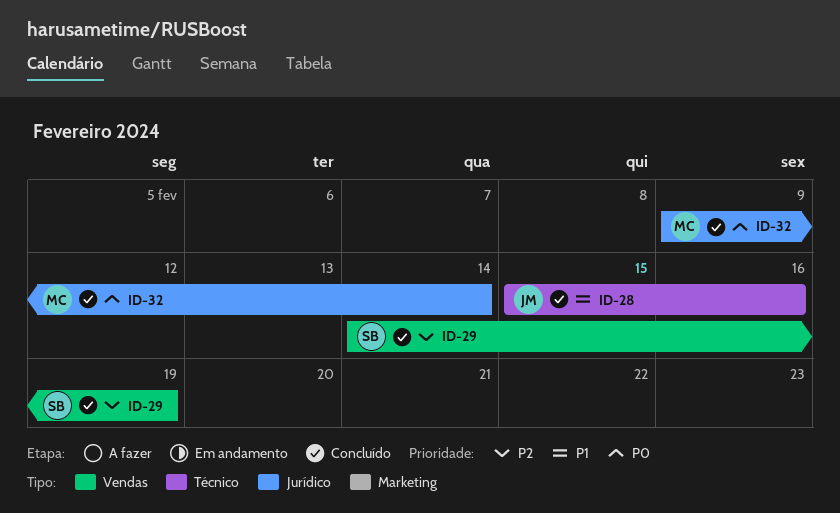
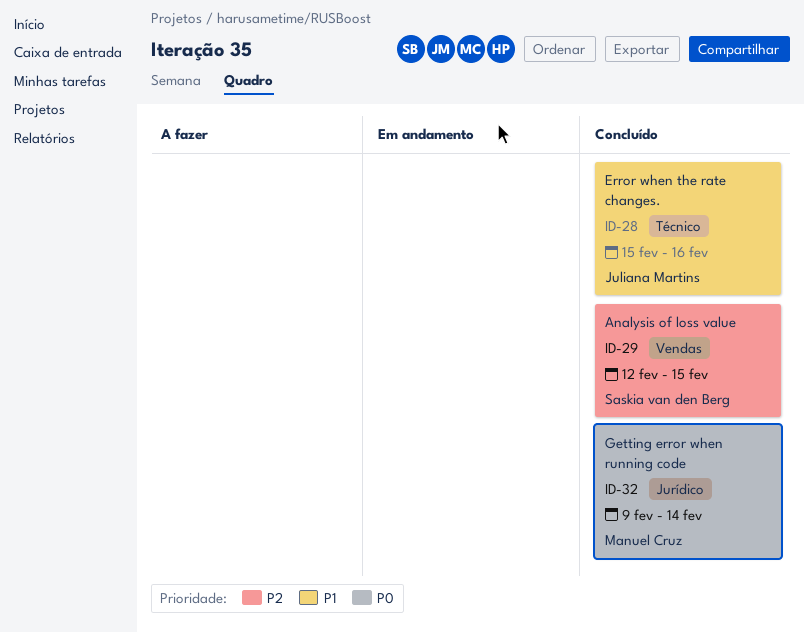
ID-29, start: Feb 14 -> Feb 12
ID-29, due: Feb 19 -> Feb 15

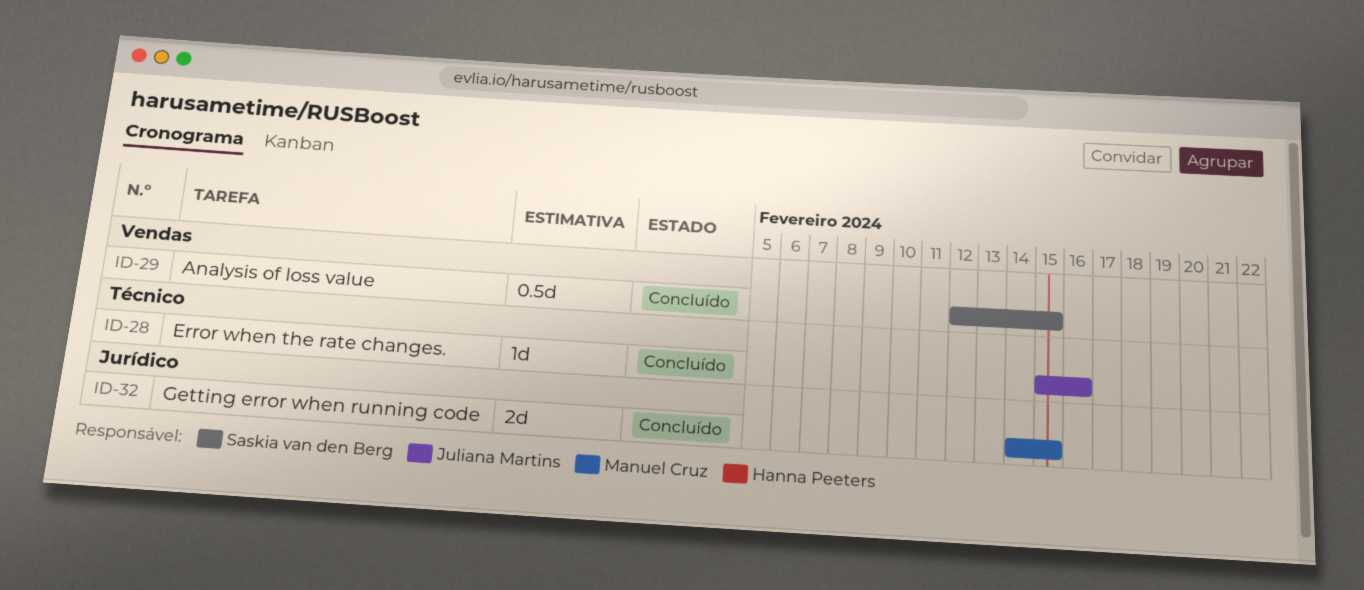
ID-32, start: Feb 9 -> Feb 14
ID-32, due: Feb 14 -> Feb 15

